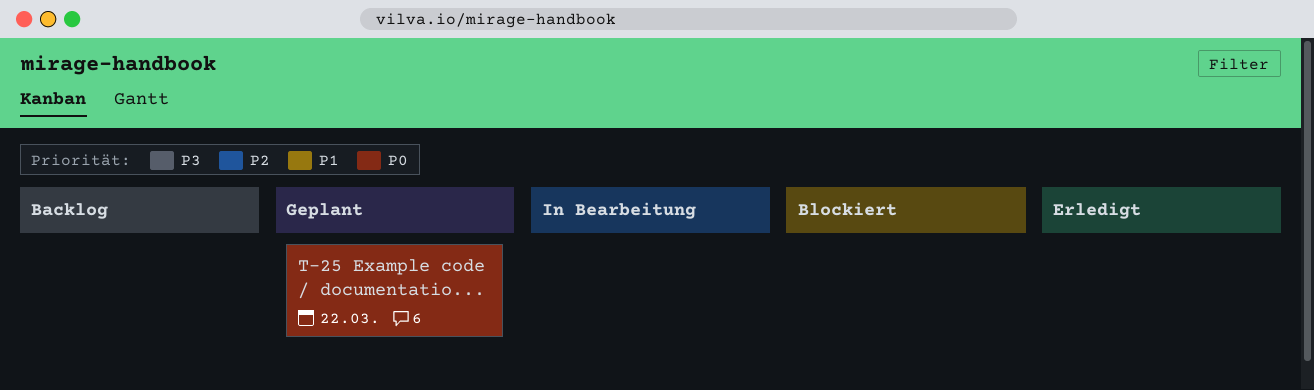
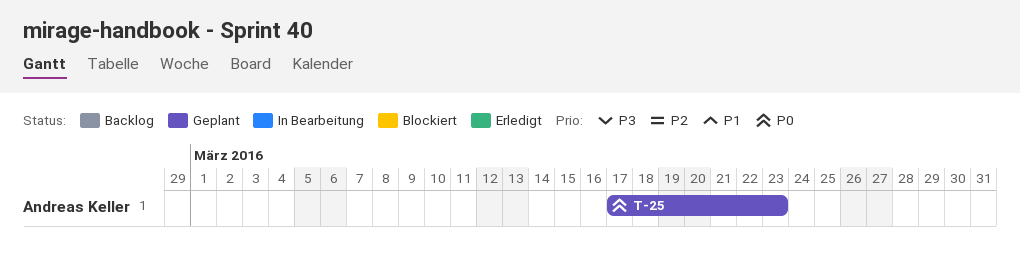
T-25, due: Mar 22 -> Mar 23

